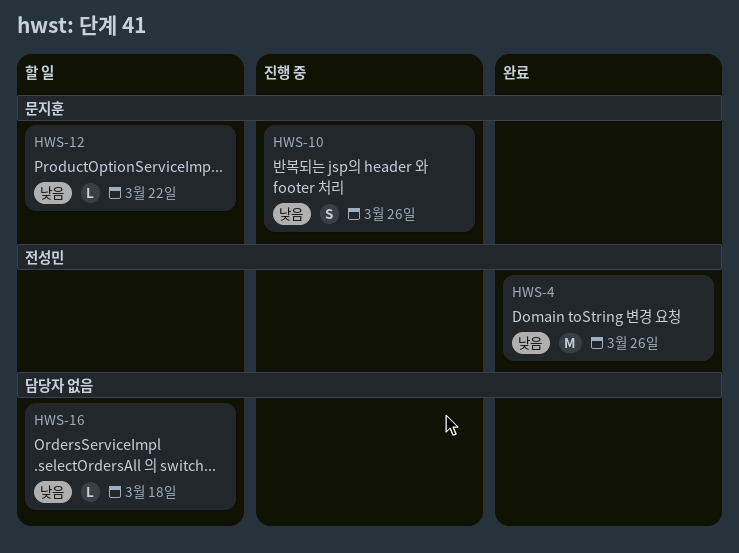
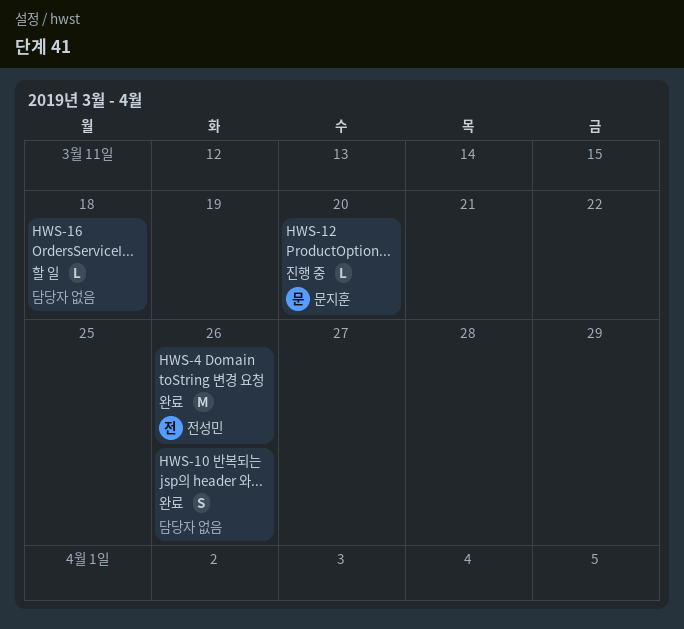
HWS-10, status: 진행 중 -> 완료
HWS-10, owner: 문지훈 -> none
HWS-12, status: 할 일 -> 진행 중
HWS-12, due: Mar 22 -> Mar 20

